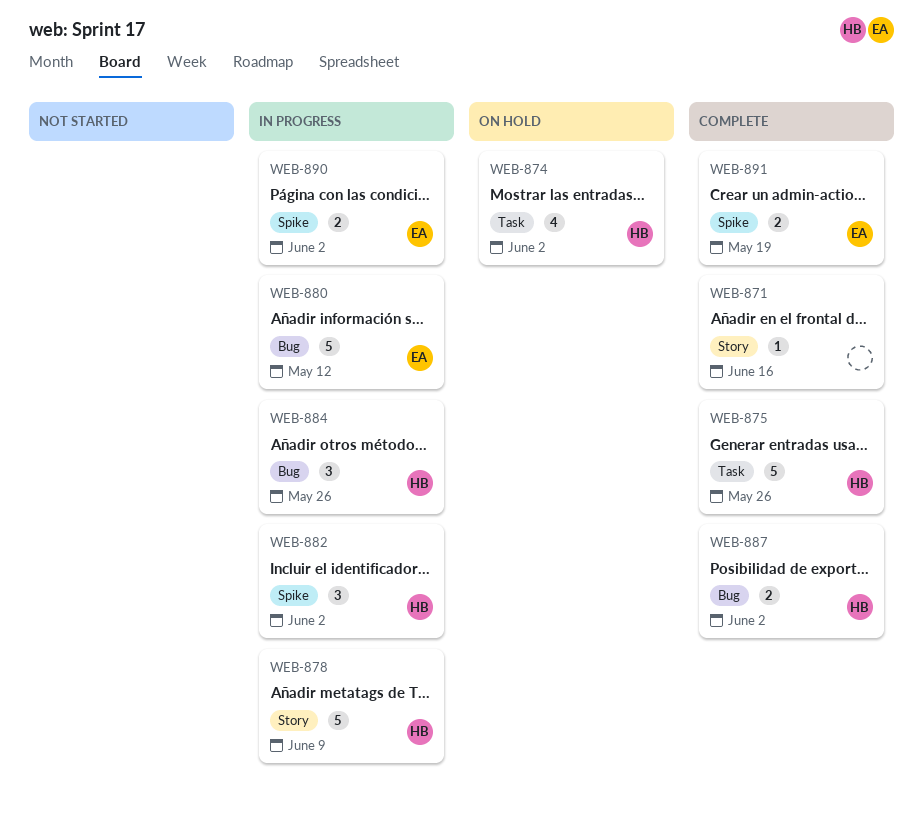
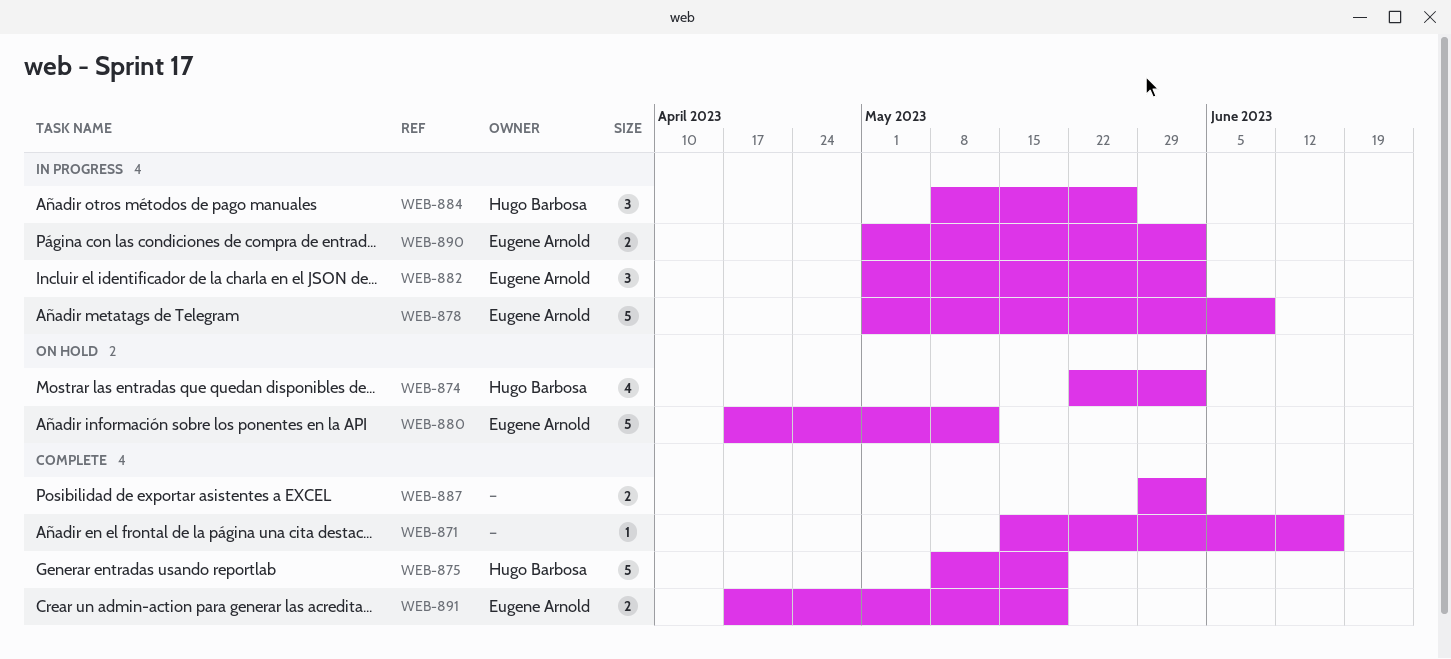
WEB-875, due: May 26 -> May 19
WEB-878, owner: Hugo Barbosa -> Eugene Arnold
WEB-880, status: In progress -> On hold
WEB-882, owner: Hugo Barbosa -> Eugene Arnold
WEB-887, owner: Hugo Barbosa -> none

